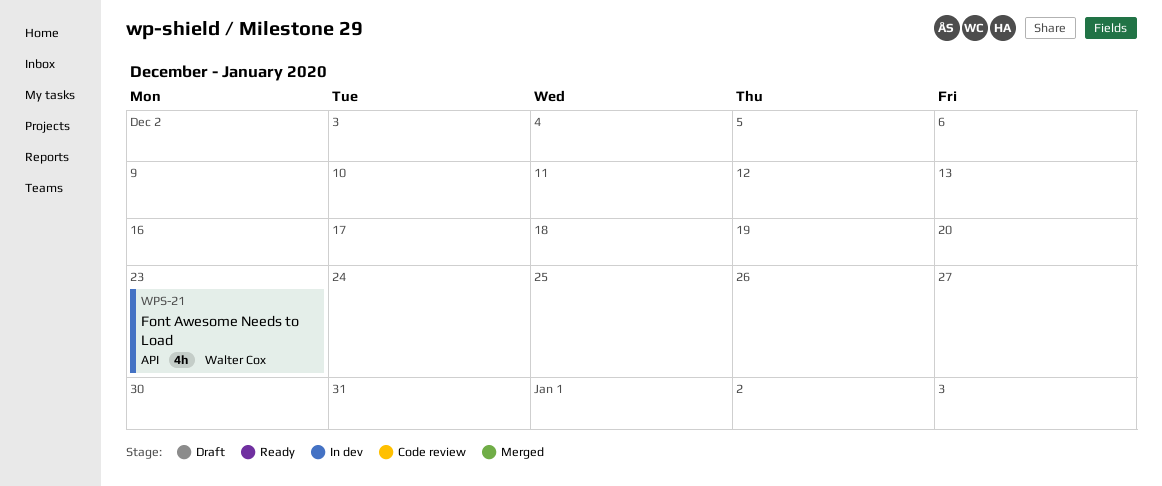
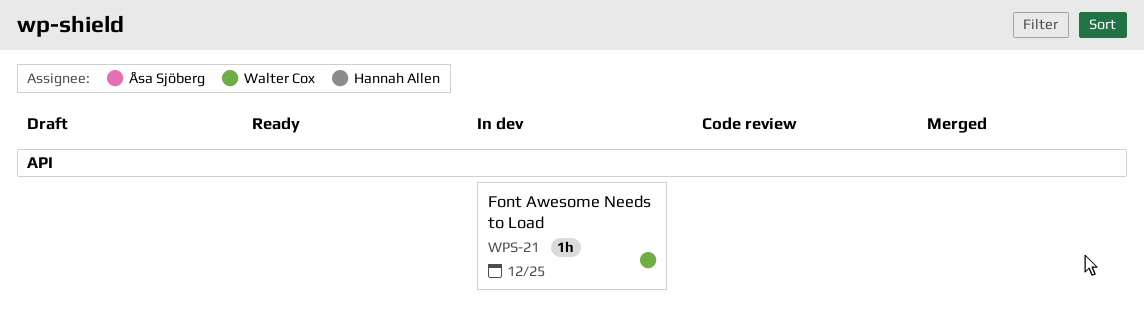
WPS-21, estimate: 4h -> 1h
WPS-21, due: Dec 23 -> Dec 25

